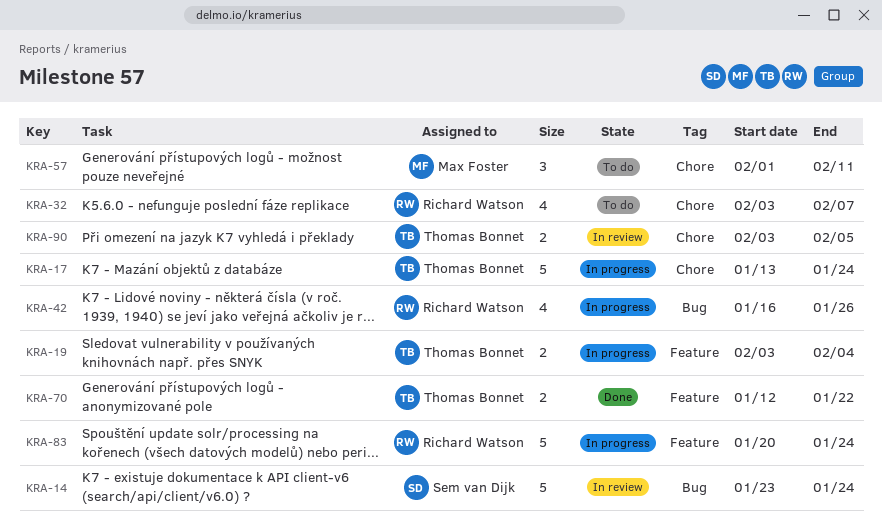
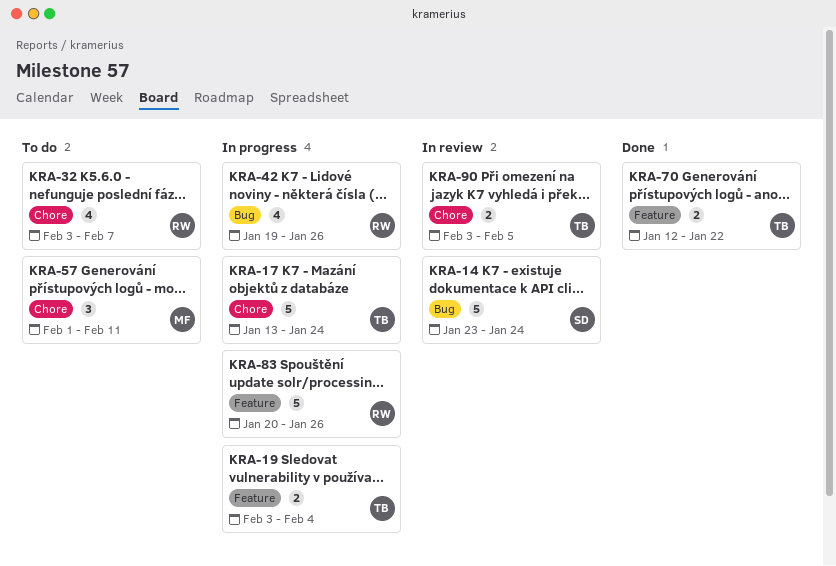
KRA-42, start: Jan 16 -> Jan 19
KRA-83, due: Jan 24 -> Jan 26

